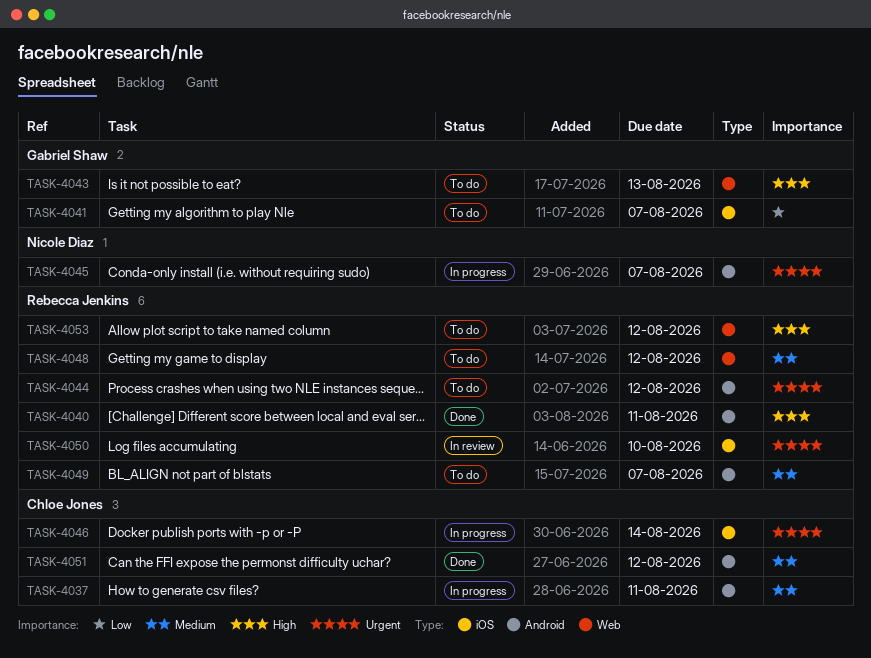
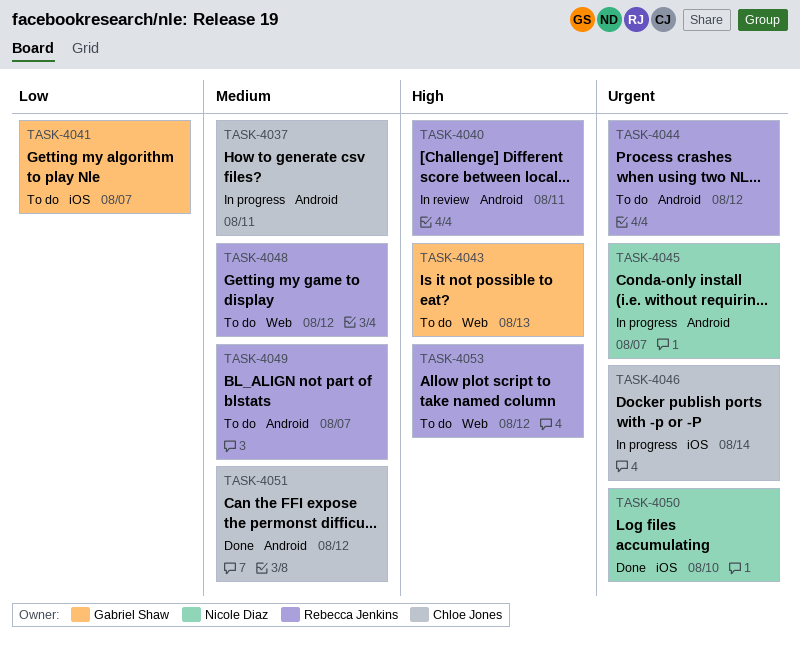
TASK-4040, status: Done -> In review
TASK-4050, status: In review -> Done
TASK-4050, owner: Rebecca Jenkins -> Nicole Diaz

